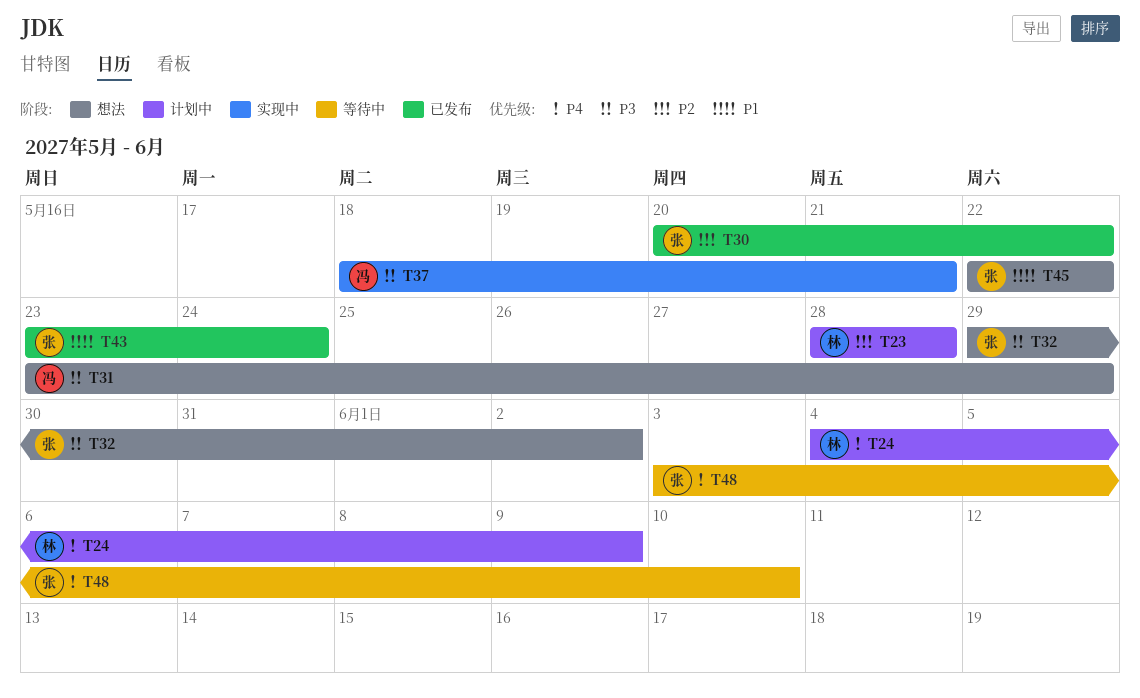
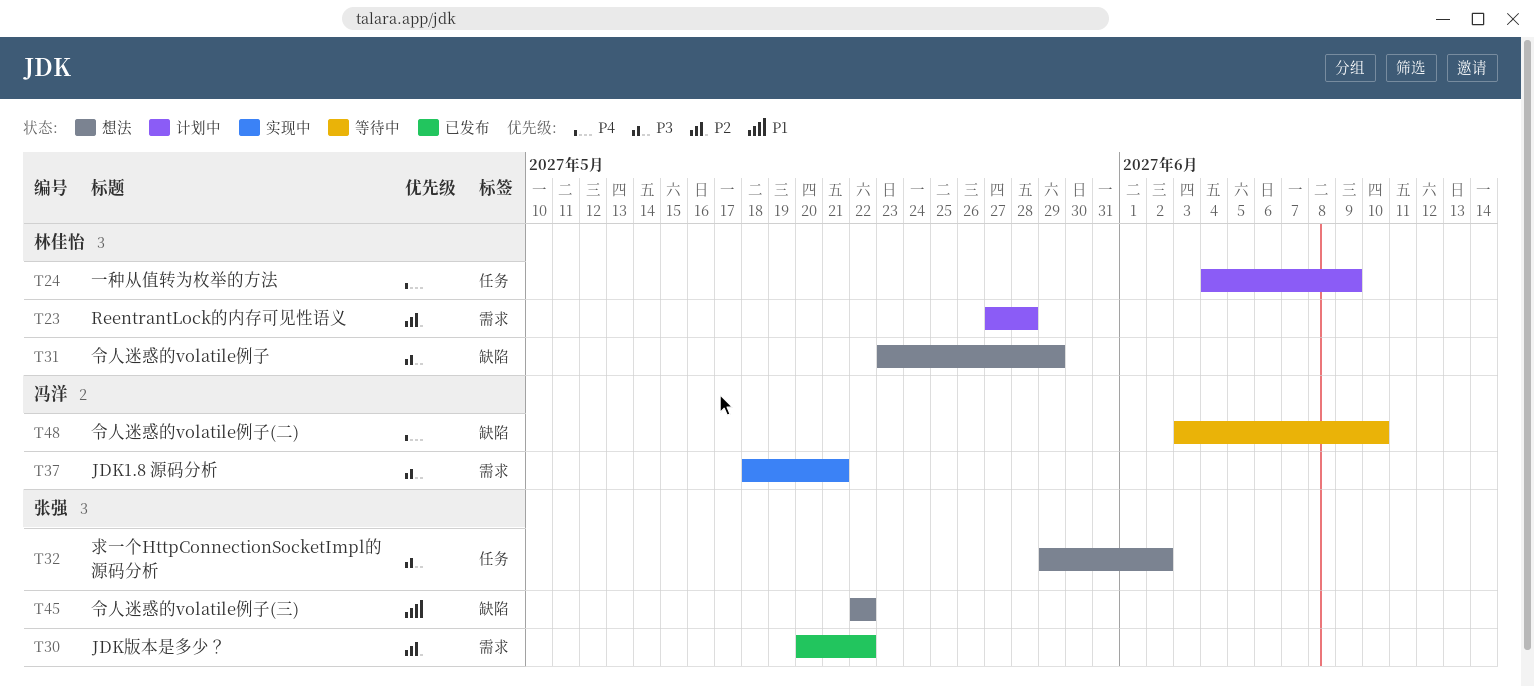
T23, start: May 28 -> May 27
T31, owner: 冯洋 -> 林佳怡
T43: present -> none
T48, owner: 张强 -> 冯洋

